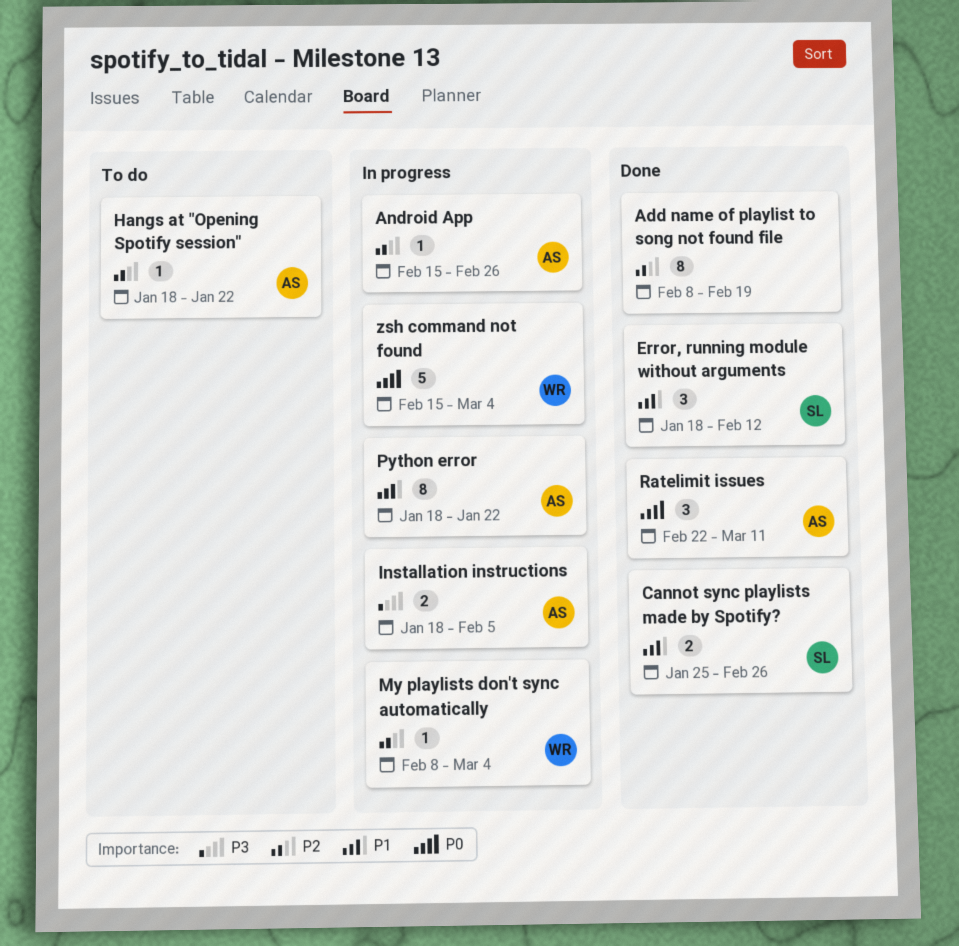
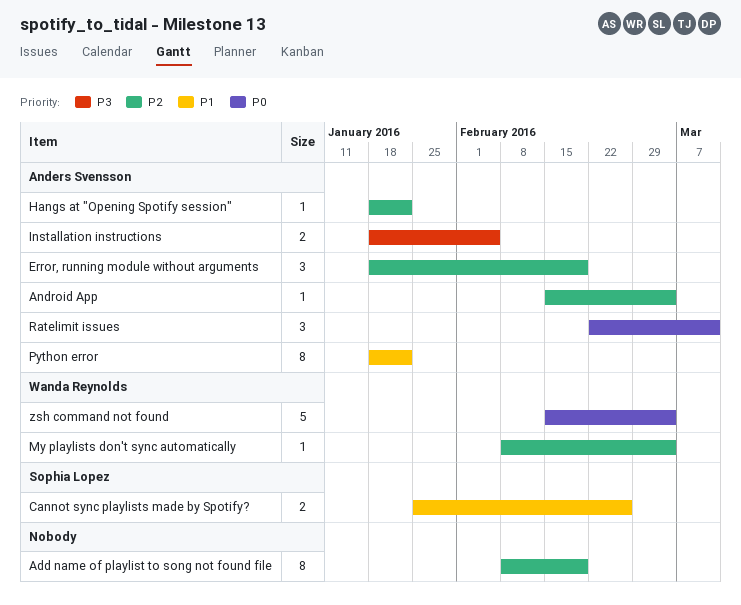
Android App, due: Feb 26 -> Mar 4
Error, running module without arguments, owner: Sophia Lopez -> Anders Svensson
Error, running module without arguments, priority: P1 -> P2
Error, running module without arguments, due: Feb 12 -> Feb 19

